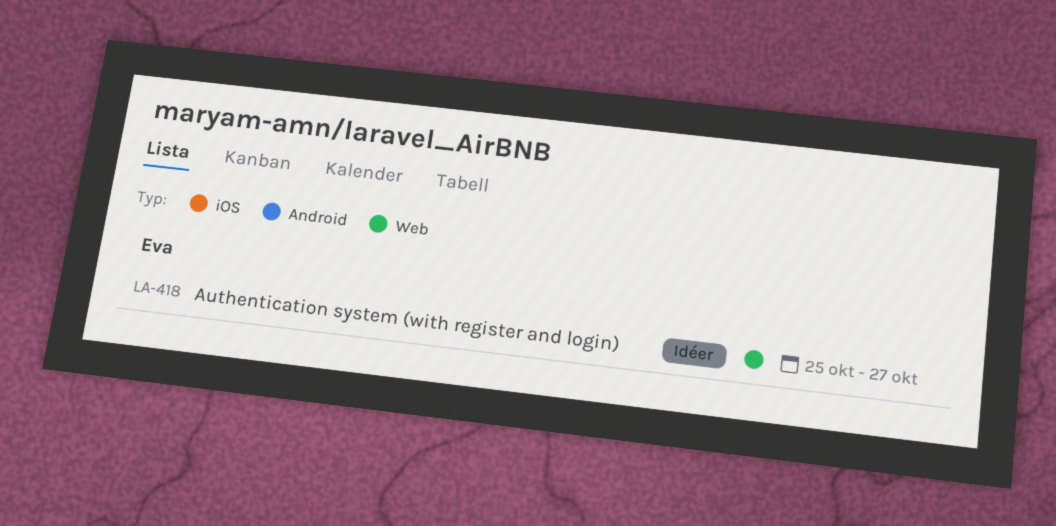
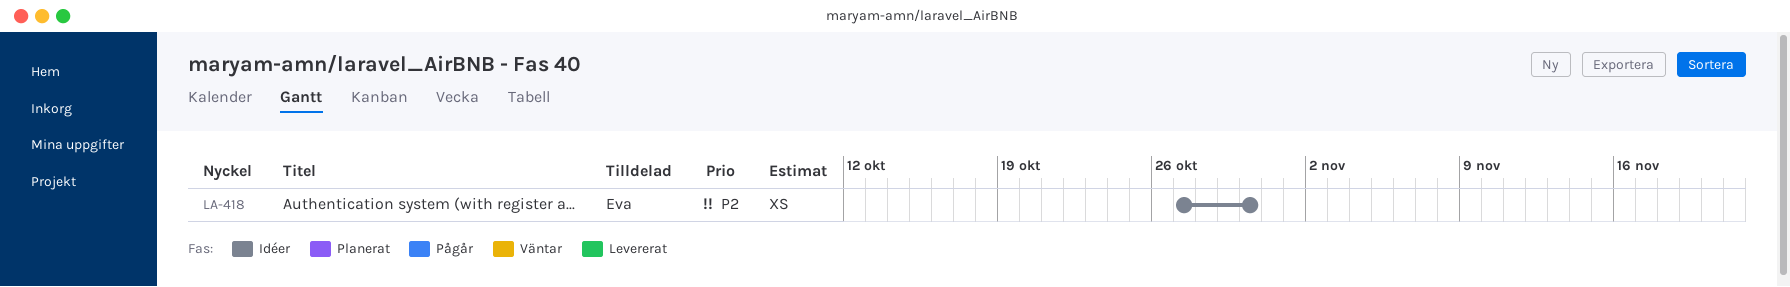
LA-418, start: Oct 25 -> Oct 27
LA-418, due: Oct 27 -> Oct 30

